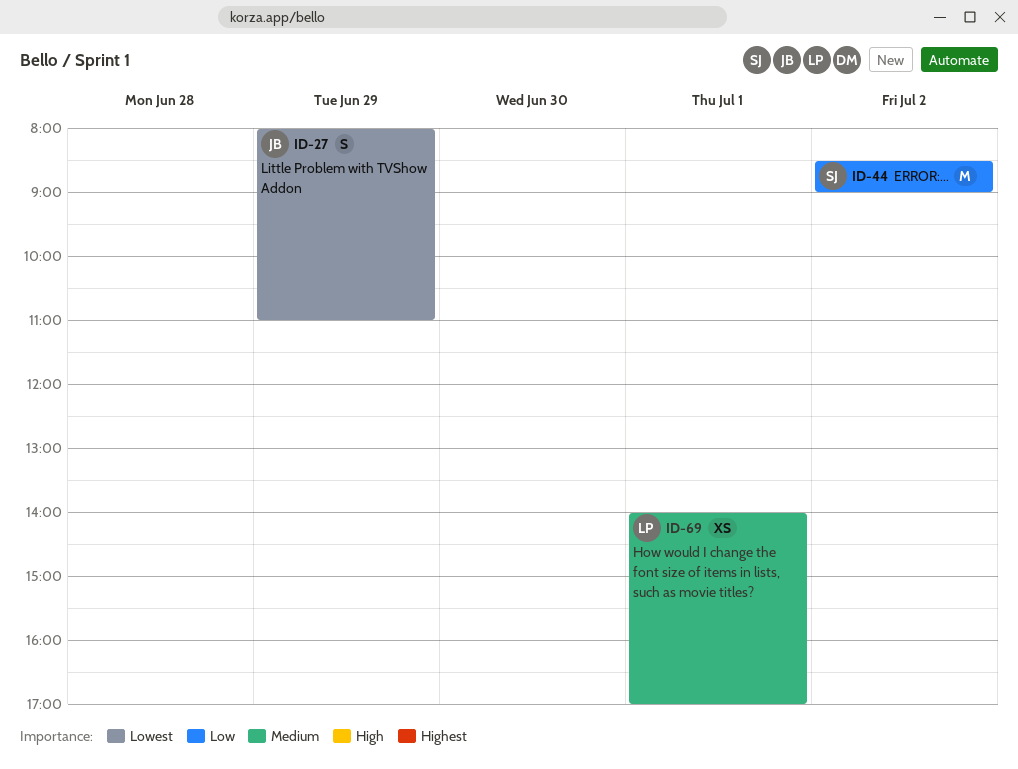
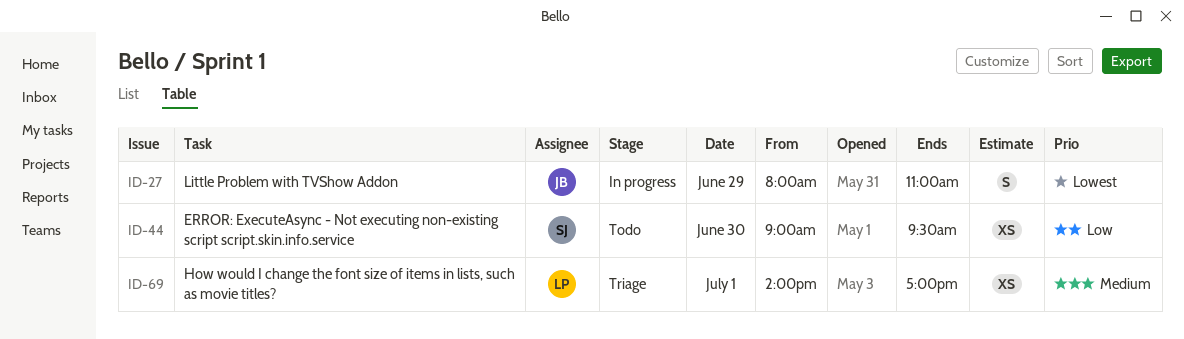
ID-44, estimate: M -> XS
ID-44, day: Jul 2 -> Jun 30
ID-44, begins: 08:30 -> 09:00
ID-44, ends: 09:00 -> 09:30

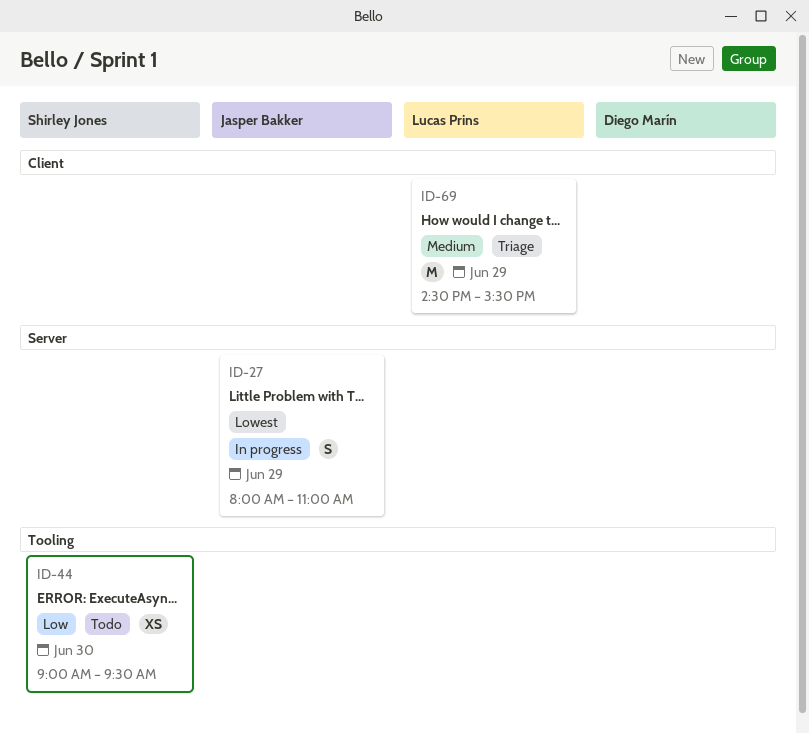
ID-69, estimate: XS -> M
ID-69, day: Jul 1 -> Jun 29
ID-69, begins: 14:00 -> 14:30
ID-69, ends: 17:00 -> 15:30

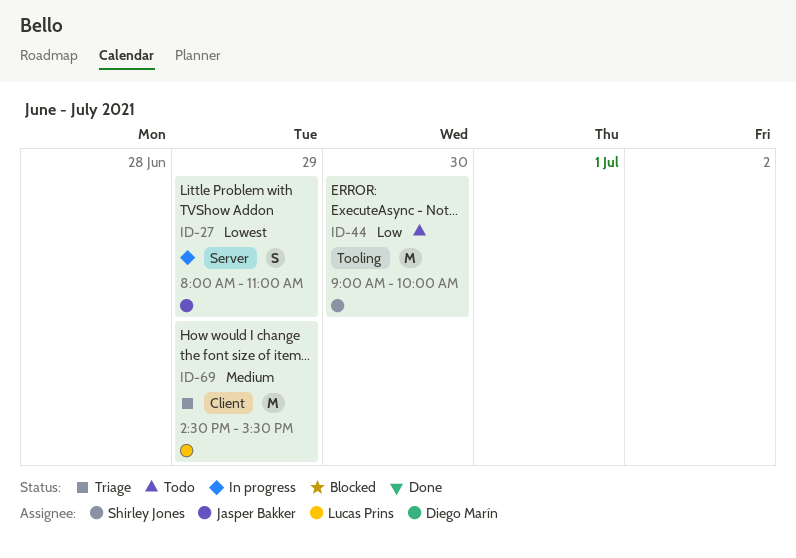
ID-44, estimate: XS -> M
ID-44, ends: 09:30 -> 10:00

